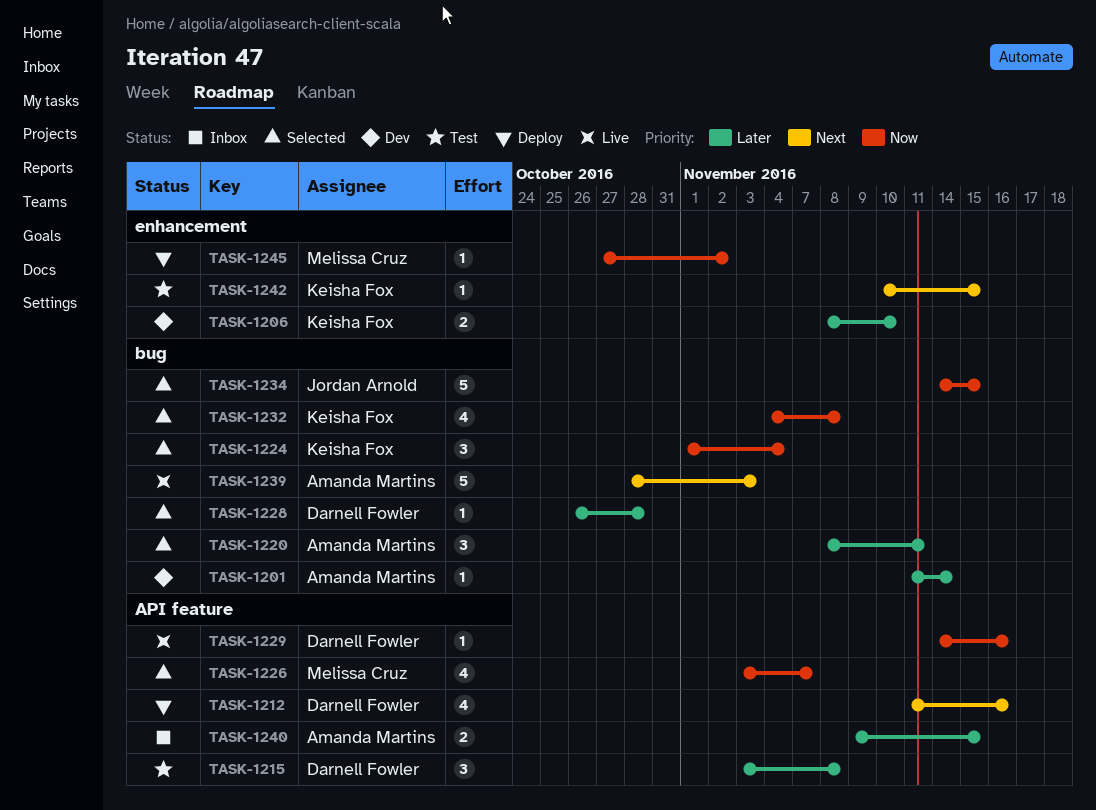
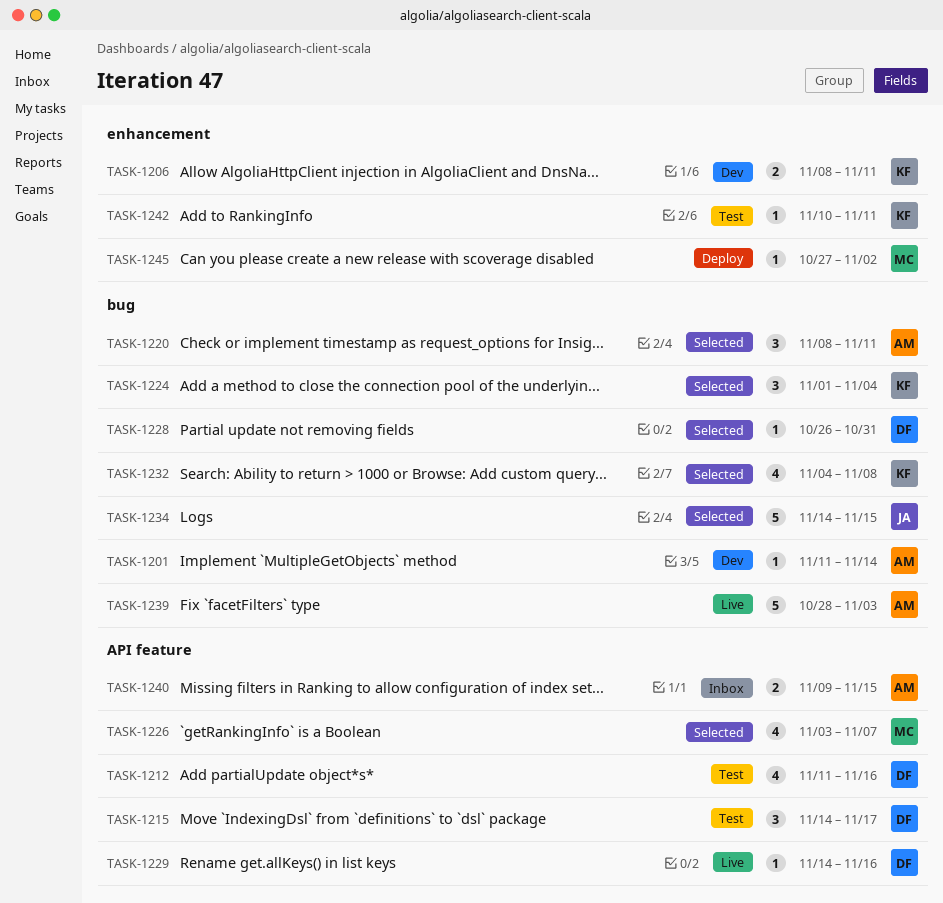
TASK-1206, due: Nov 10 -> Nov 11
TASK-1212, status: Deploy -> Test
TASK-1215, start: Nov 3 -> Nov 14
TASK-1215, due: Nov 8 -> Nov 17
TASK-1228, due: Oct 28 -> Oct 31
TASK-1242, due: Nov 15 -> Nov 11

